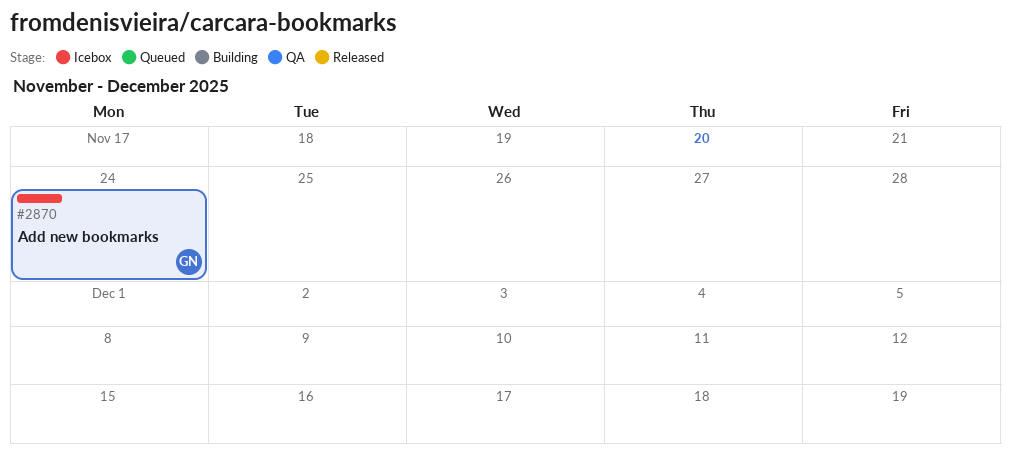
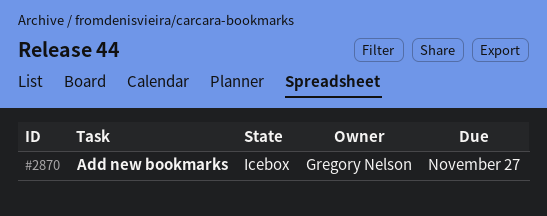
#2870, due: Nov 24 -> Nov 27

